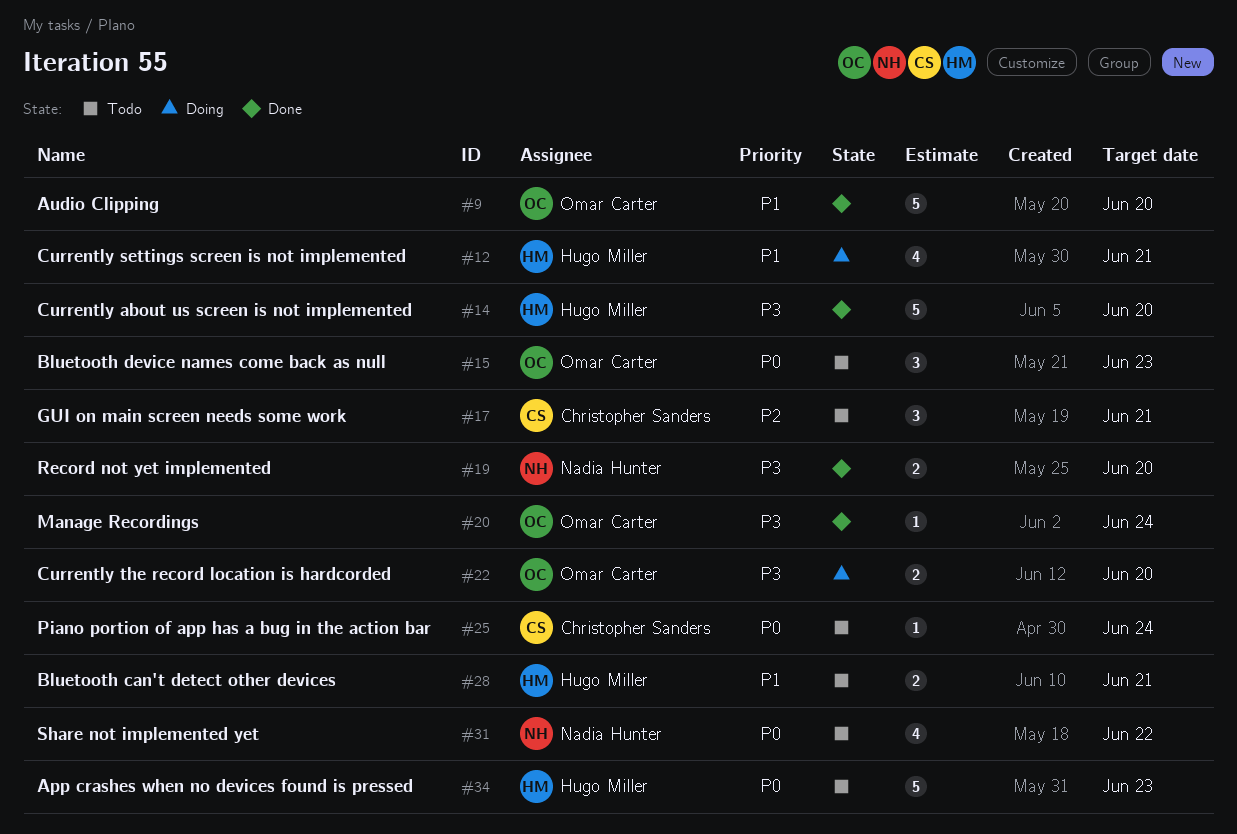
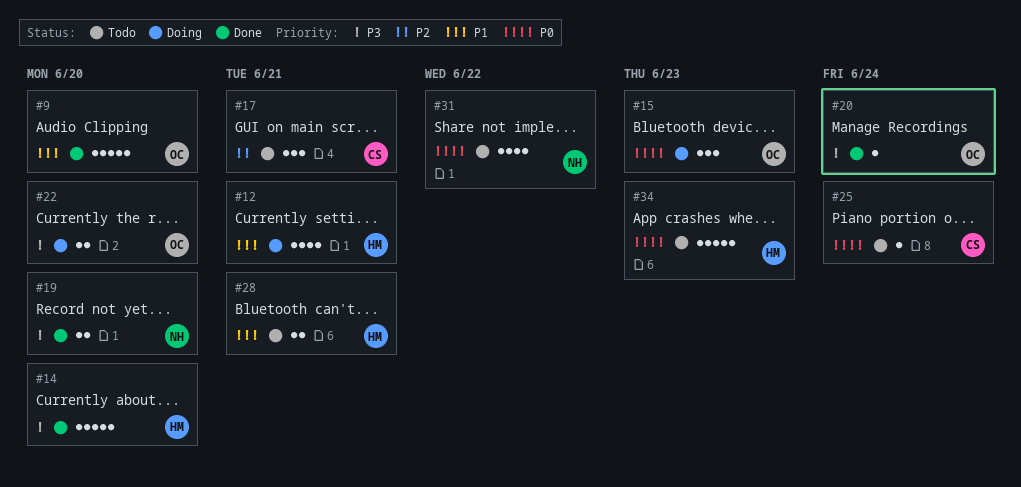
#15, status: Todo -> Doing

